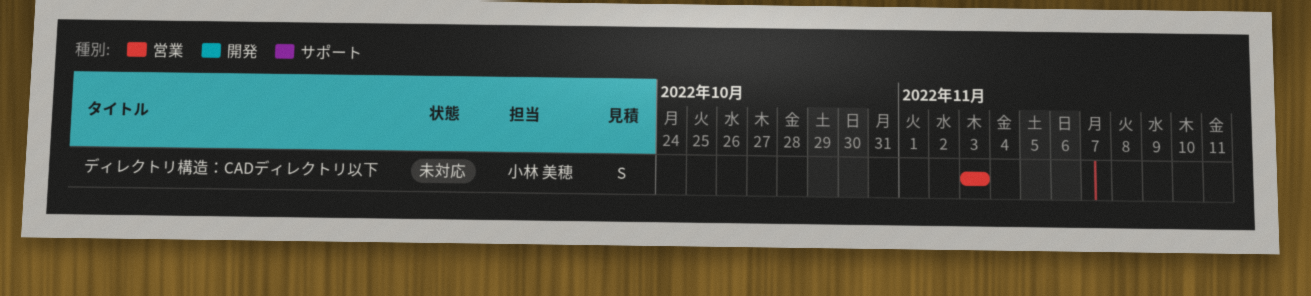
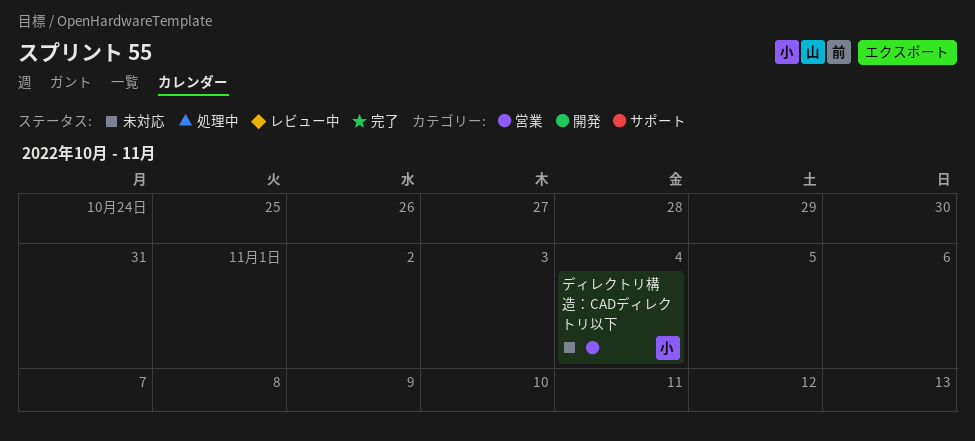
ディレクトリ構造：CADディレクトリ以下, due: Nov 3 -> Nov 4

